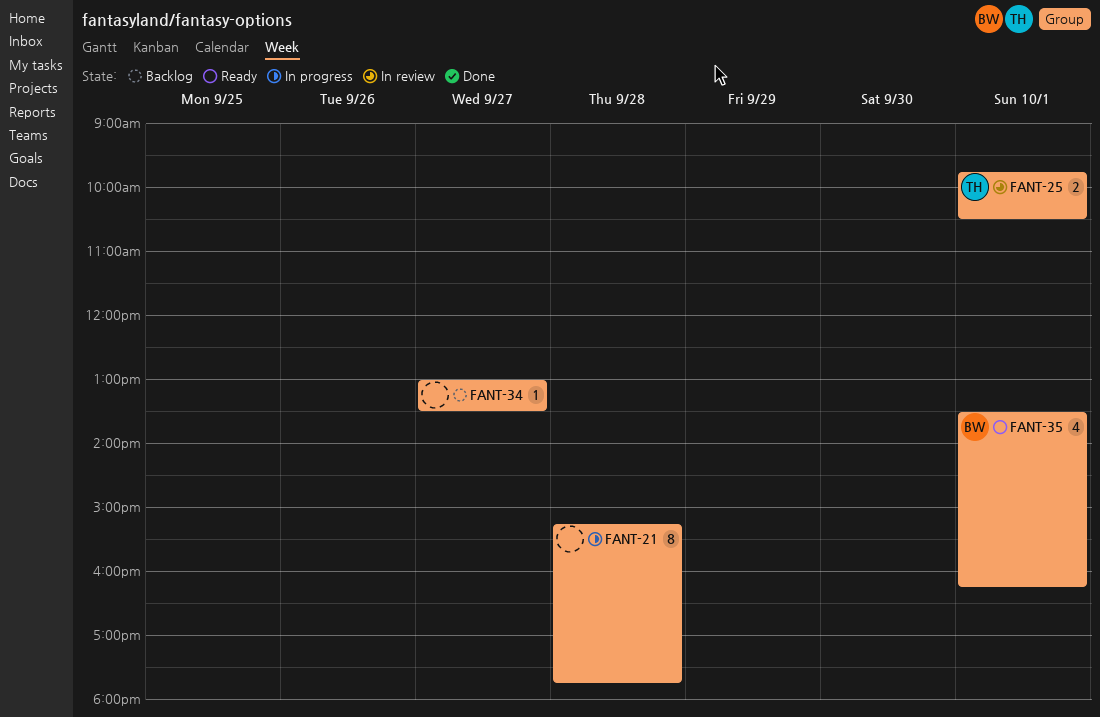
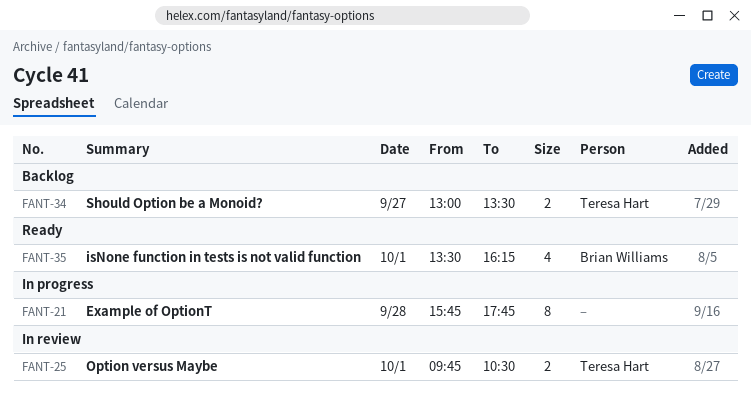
FANT-21, begins: 15:15 -> 15:45
FANT-34, owner: none -> Teresa Hart
FANT-34, estimate: 1 -> 2

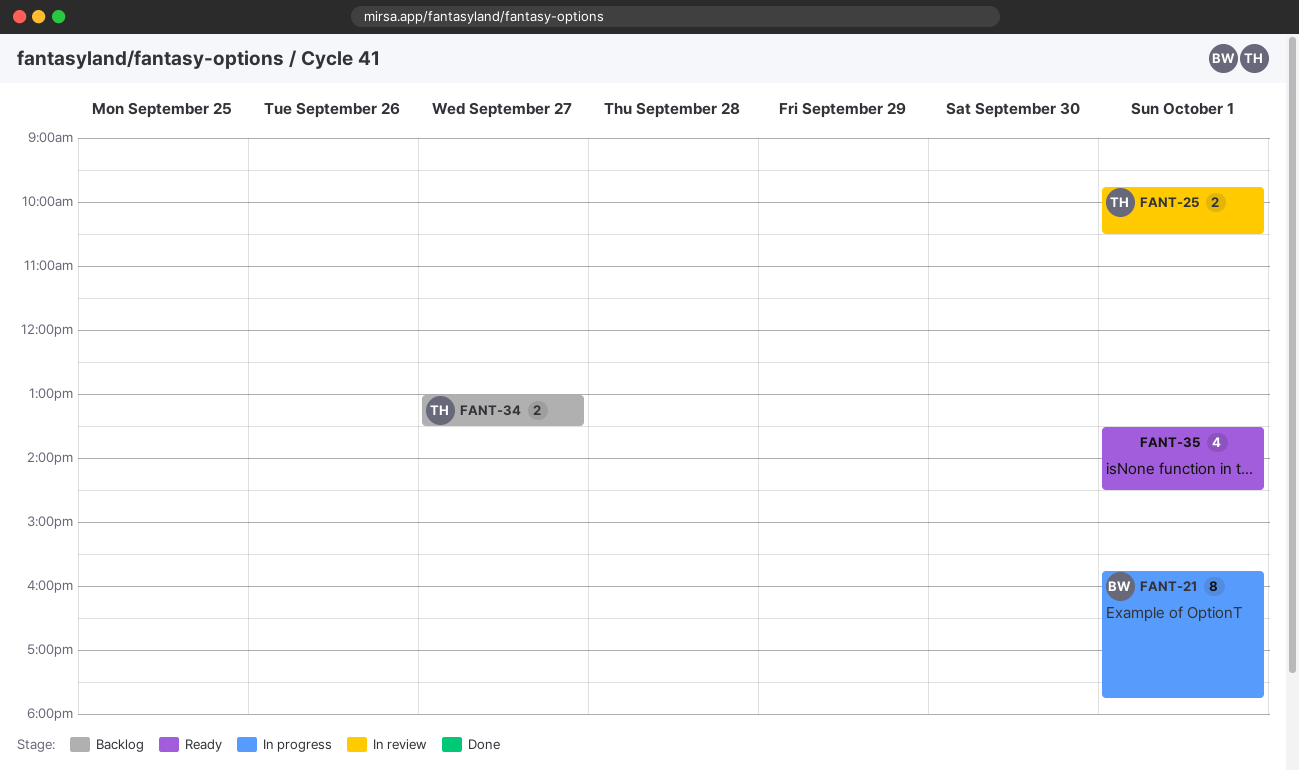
FANT-21, owner: none -> Brian Williams
FANT-21, day: Sep 28 -> Oct 1
FANT-35, owner: Brian Williams -> none
FANT-35, ends: 16:15 -> 14:30

